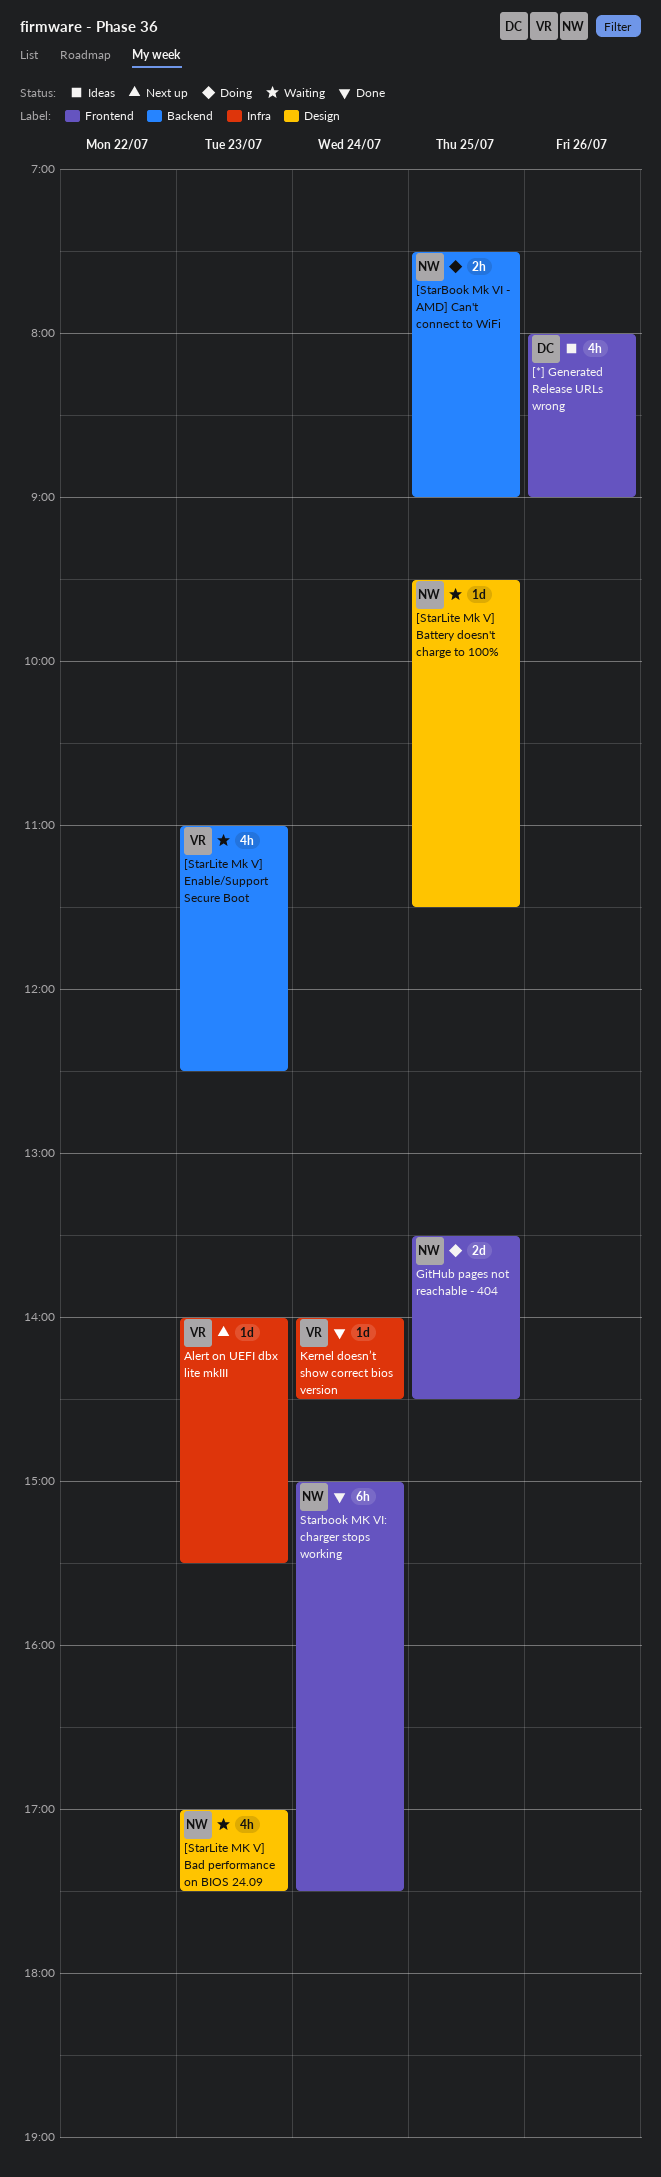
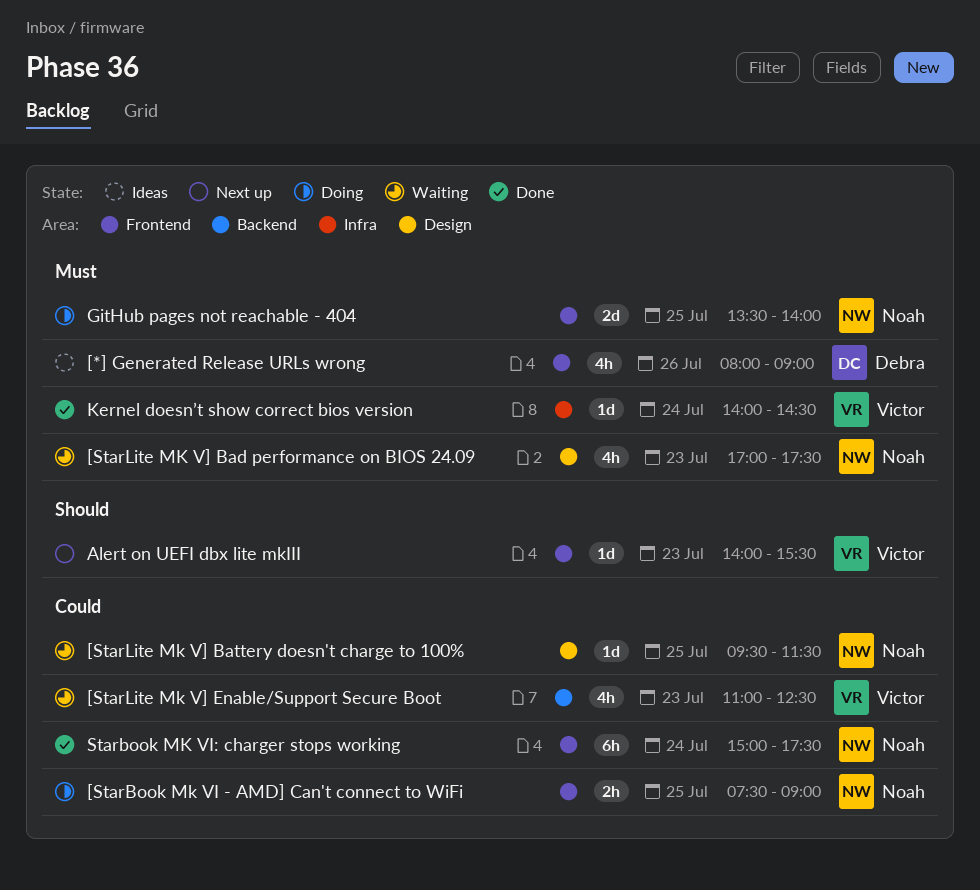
[StarBook Mk VI - AMD] Can't connect to WiFi, label: Backend -> Frontend
Alert on UEFI dbx lite mkIII, label: Infra -> Frontend
GitHub pages not reachable - 404, ends: 14:30 -> 14:00

